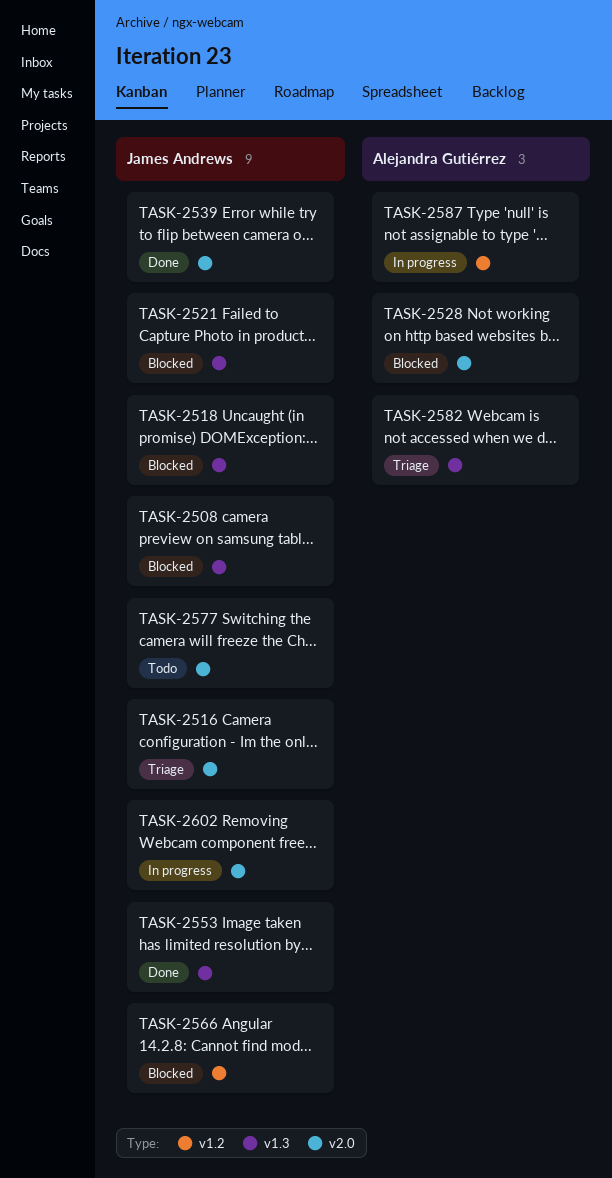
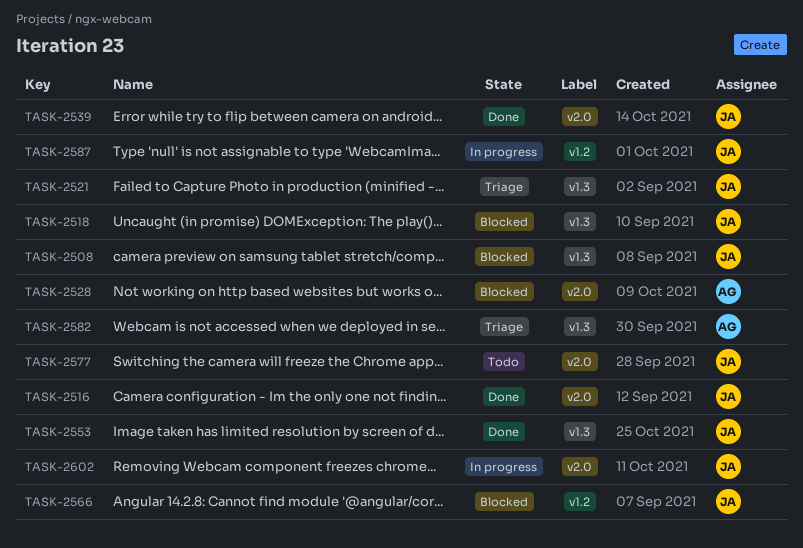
TASK-2516, status: Triage -> Done
TASK-2521, status: Blocked -> Triage
TASK-2587, owner: Alejandra Gutiérrez -> James Andrews

